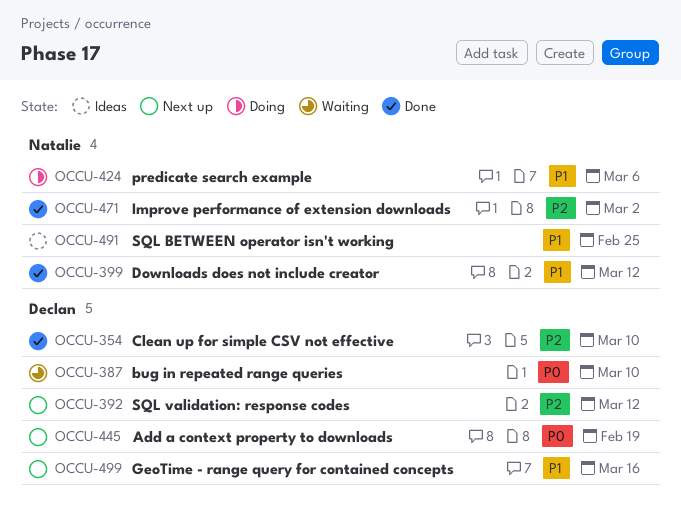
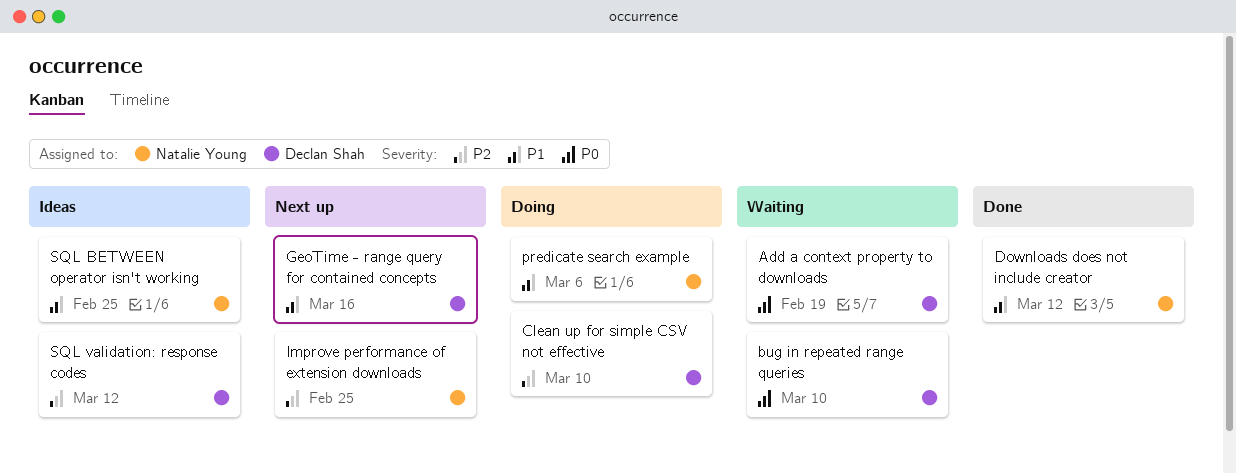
Add a context property to downloads, status: Next up -> Waiting
Clean up for simple CSV not effective, status: Done -> Doing
Improve performance of extension downloads, status: Done -> Next up
Improve performance of extension downloads, due: Mar 2 -> Feb 25
SQL validation: response codes, status: Next up -> Ideas

